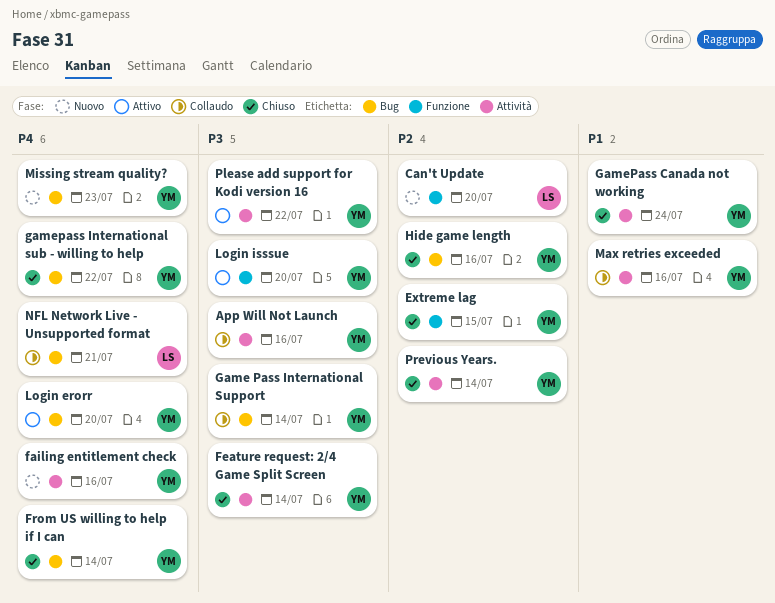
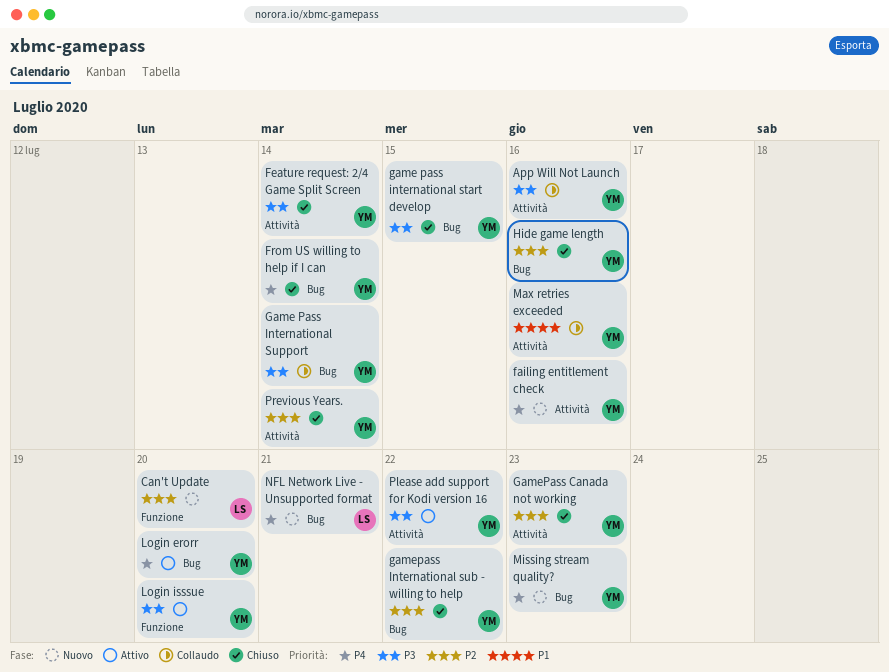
Extreme lag: present -> none
game pass international start develop: none -> present
GamePass Canada not working, priority: P1 -> P2
GamePass Canada not working, due: Jul 24 -> Jul 23
gamepass International sub - willing to help, priority: P4 -> P2
NFL Network Live - Unsupported format, status: Collaudo -> Nuovo

